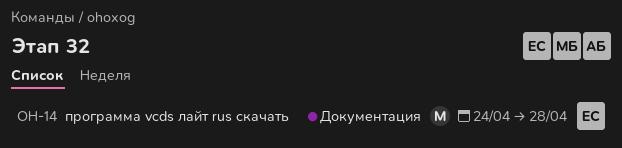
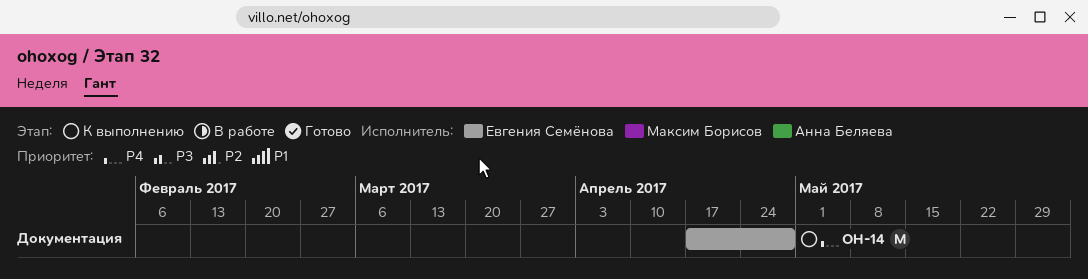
OH-14, start: Apr 24 -> Apr 17

